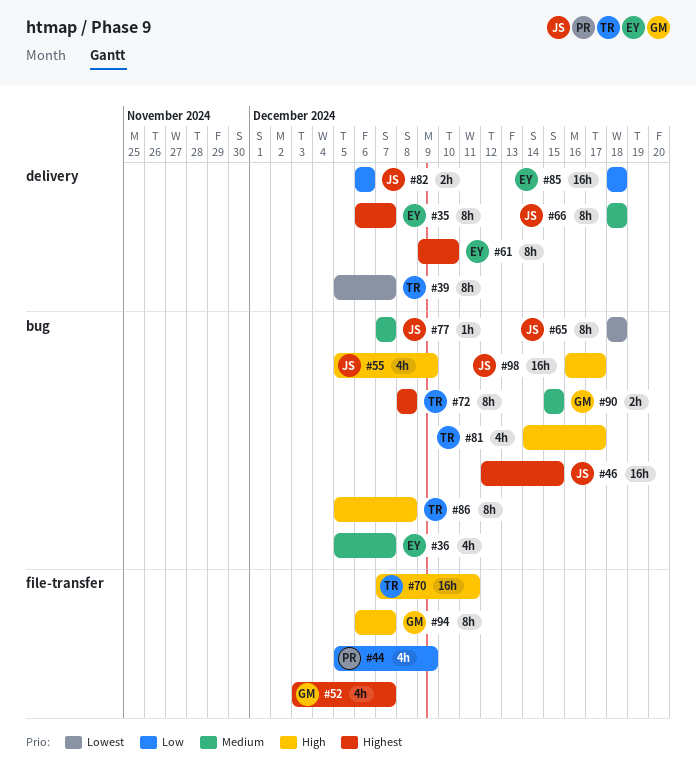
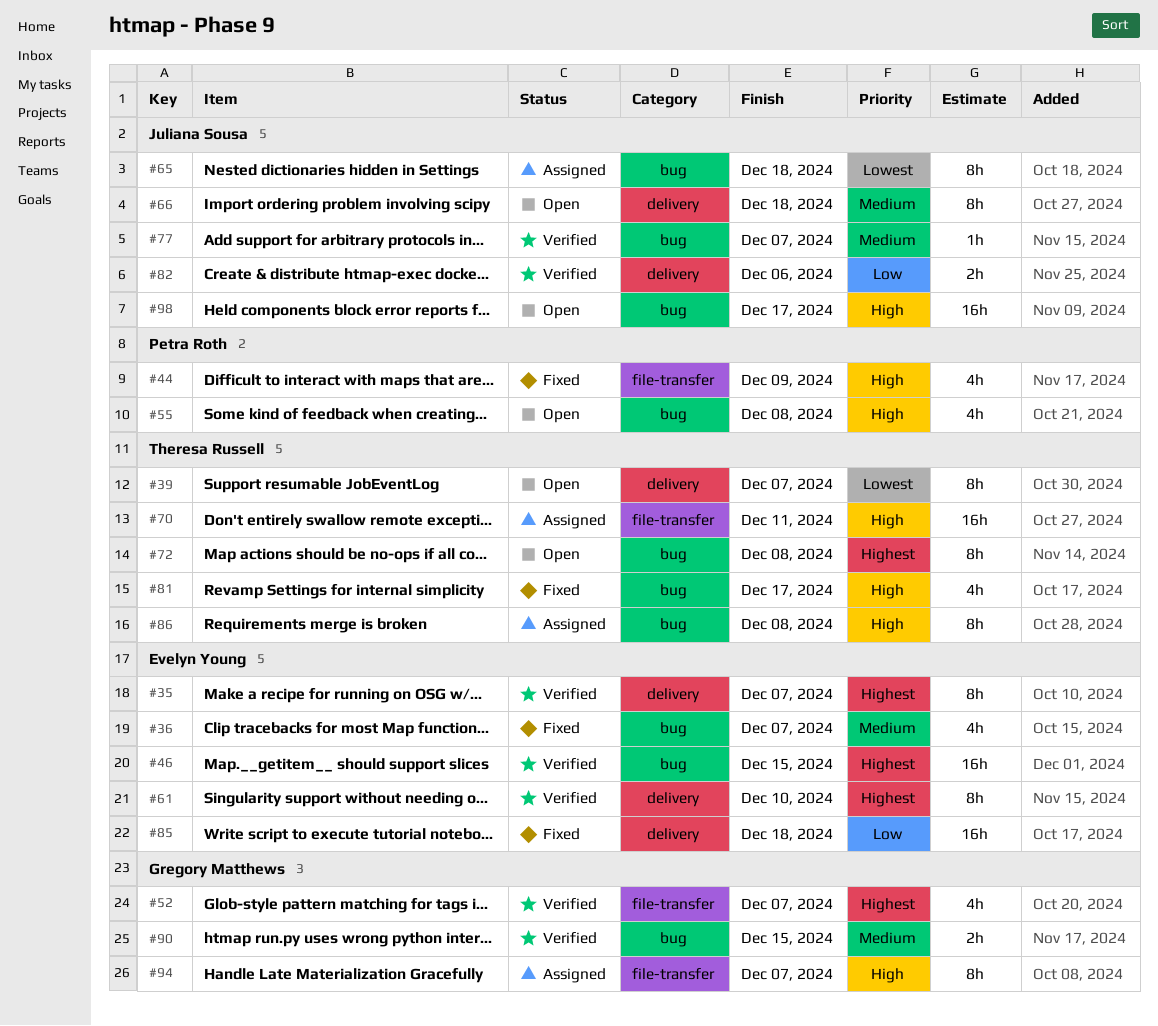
#44, priority: Low -> High
#46, owner: Juliana Sousa -> Evelyn Young
#55, owner: Juliana Sousa -> Petra Roth
#55, due: Dec 9 -> Dec 8

